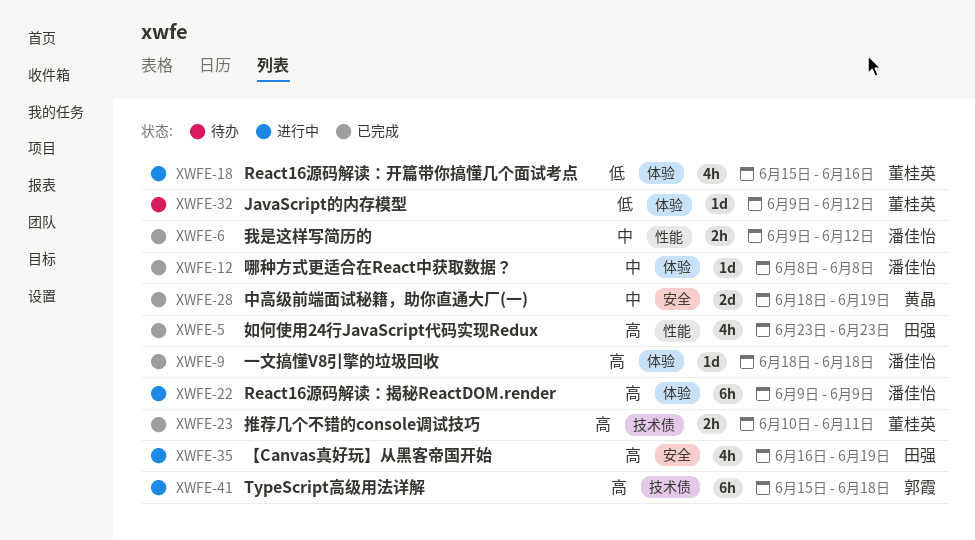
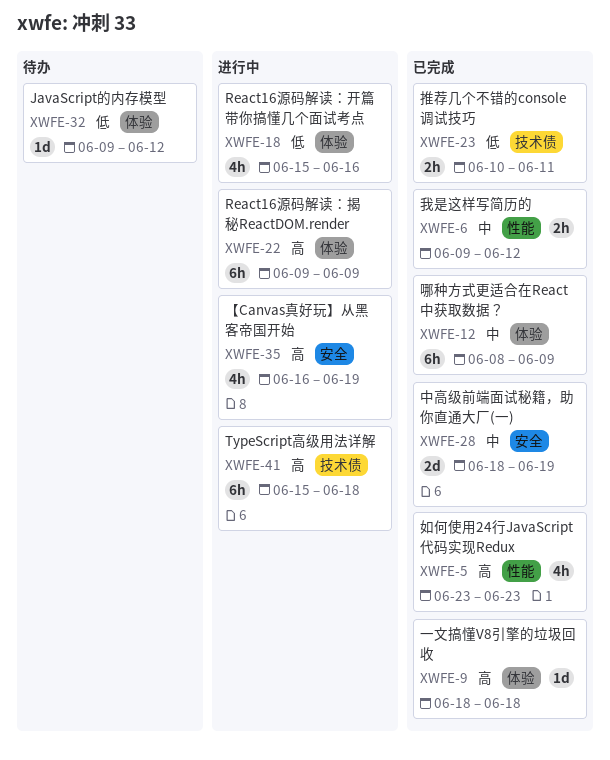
XWFE-12, estimate: 1d -> 6h
XWFE-12, due: Jun 8 -> Jun 9
XWFE-23, priority: 高 -> 低

